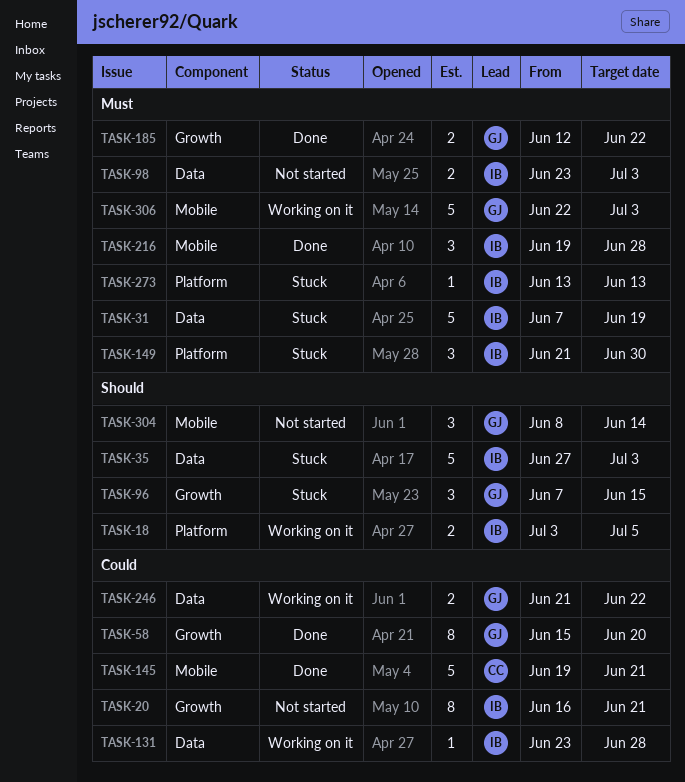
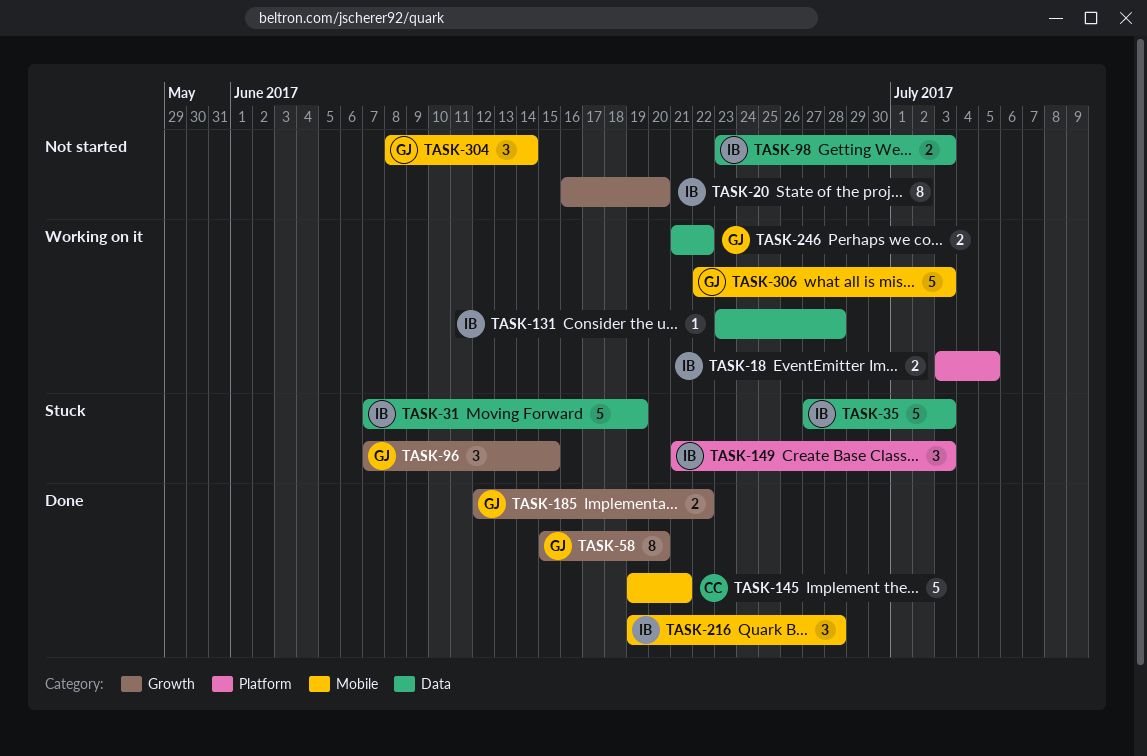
TASK-20, due: Jun 21 -> Jun 20
TASK-149, due: Jun 30 -> Jul 3
TASK-273: present -> none

